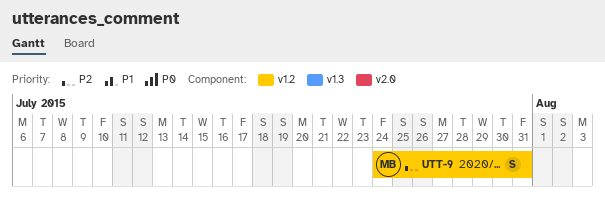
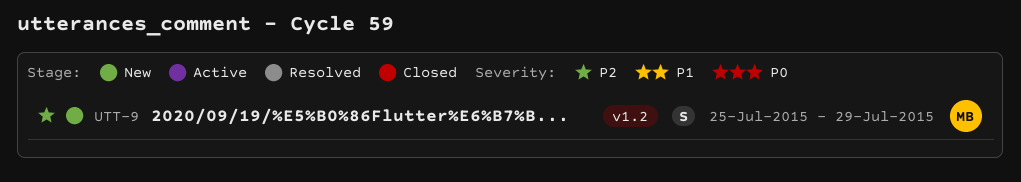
UTT-9, start: Jul 24 -> Jul 25
UTT-9, due: Jul 31 -> Jul 29

